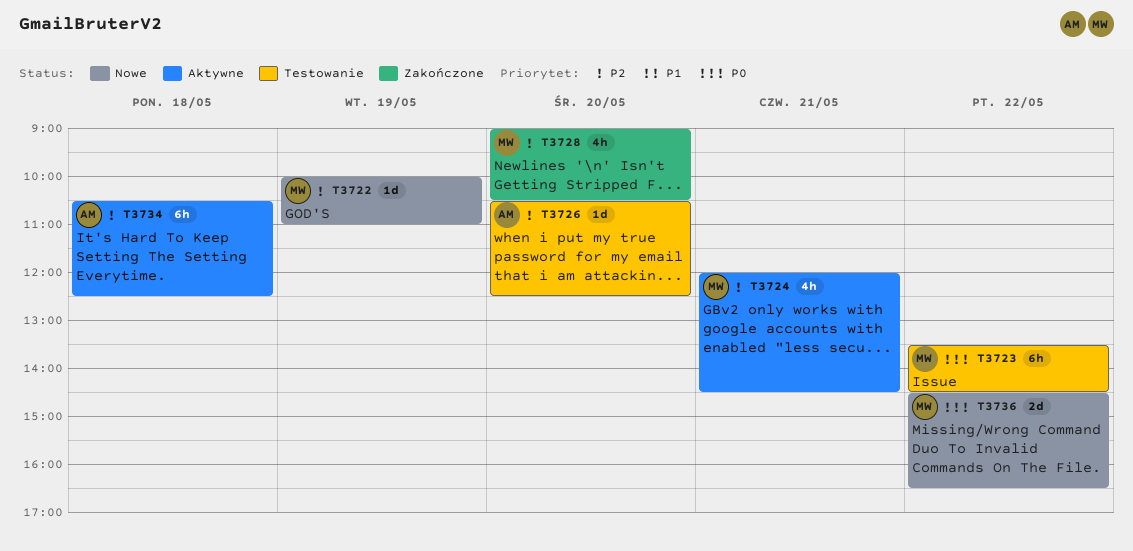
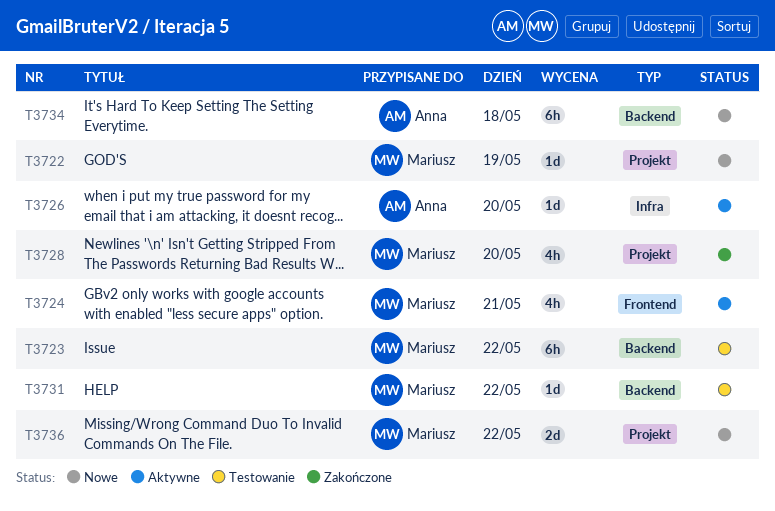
T3726, status: Testowanie -> Aktywne
T3731: none -> present
T3734, status: Aktywne -> Nowe

